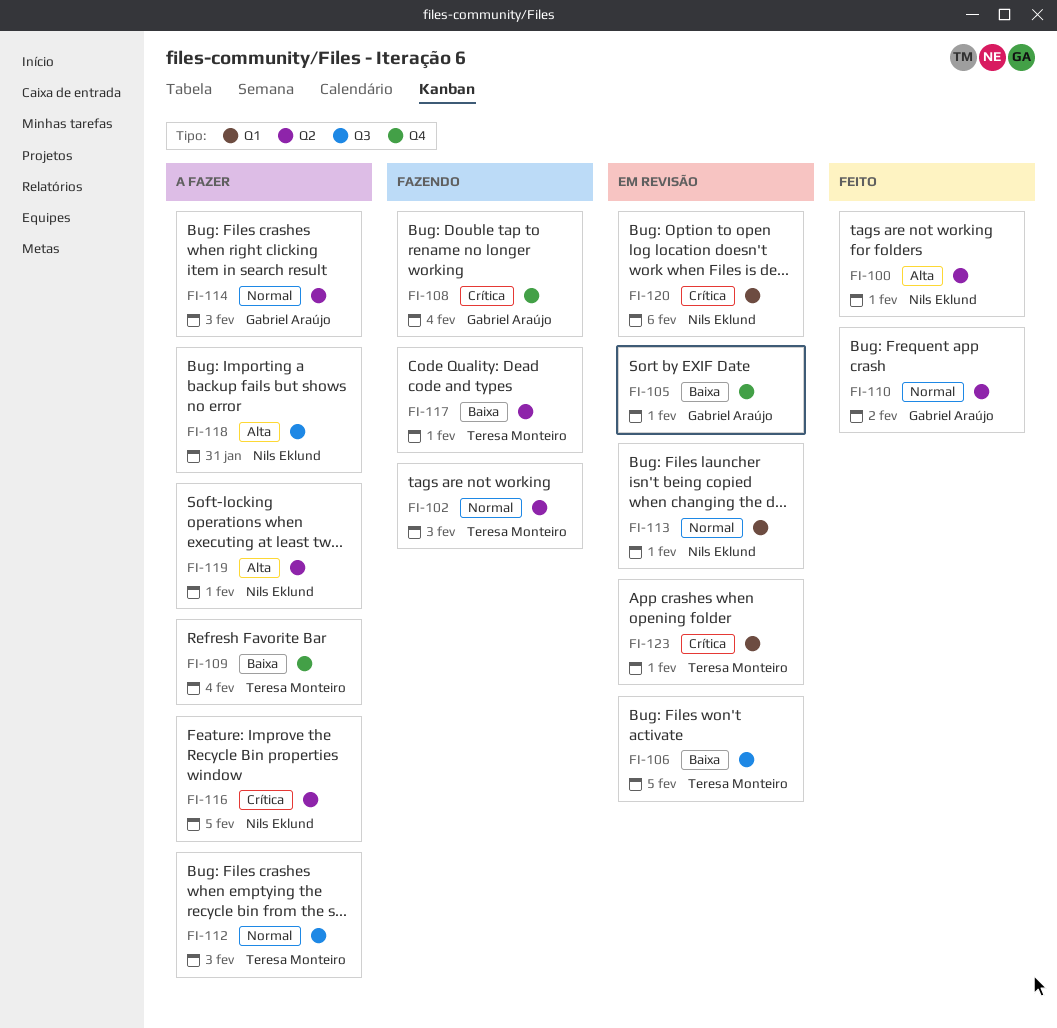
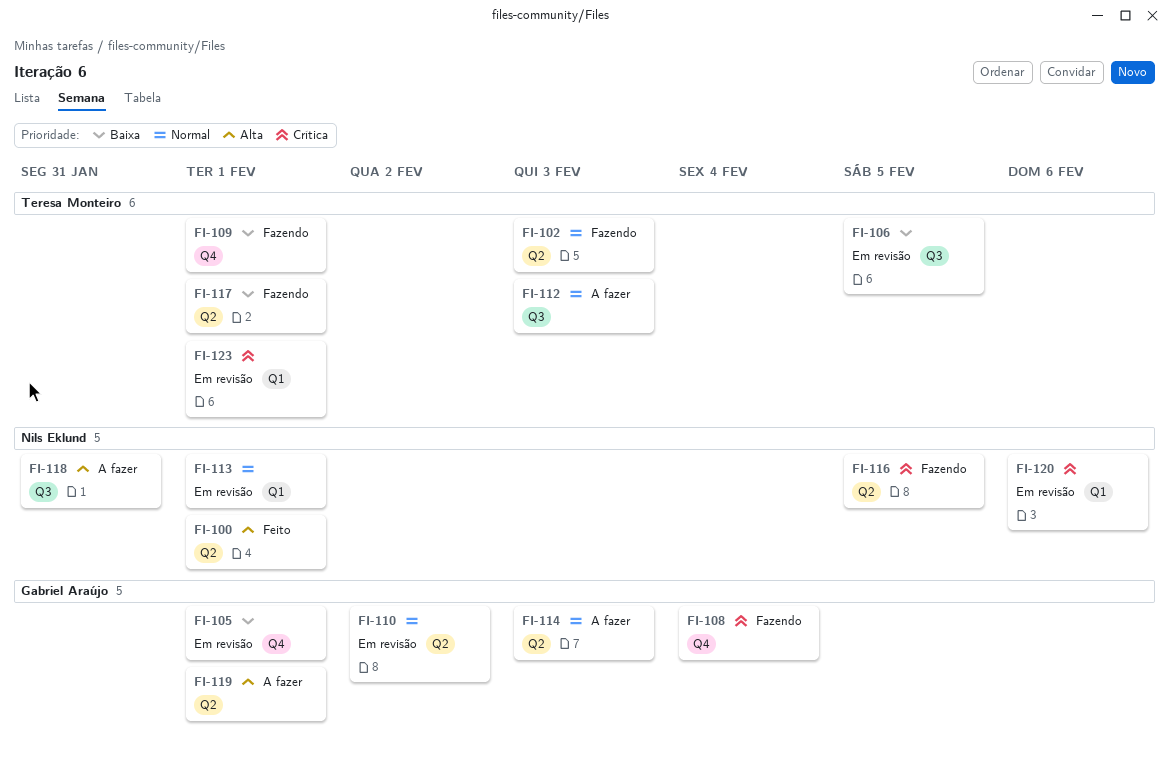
FI-109, status: A fazer -> Fazendo
FI-109, due: Feb 4 -> Feb 1
FI-110, status: Feito -> Em revisão
FI-116, status: A fazer -> Fazendo
FI-119, owner: Nils Eklund -> Gabriel Araújo

